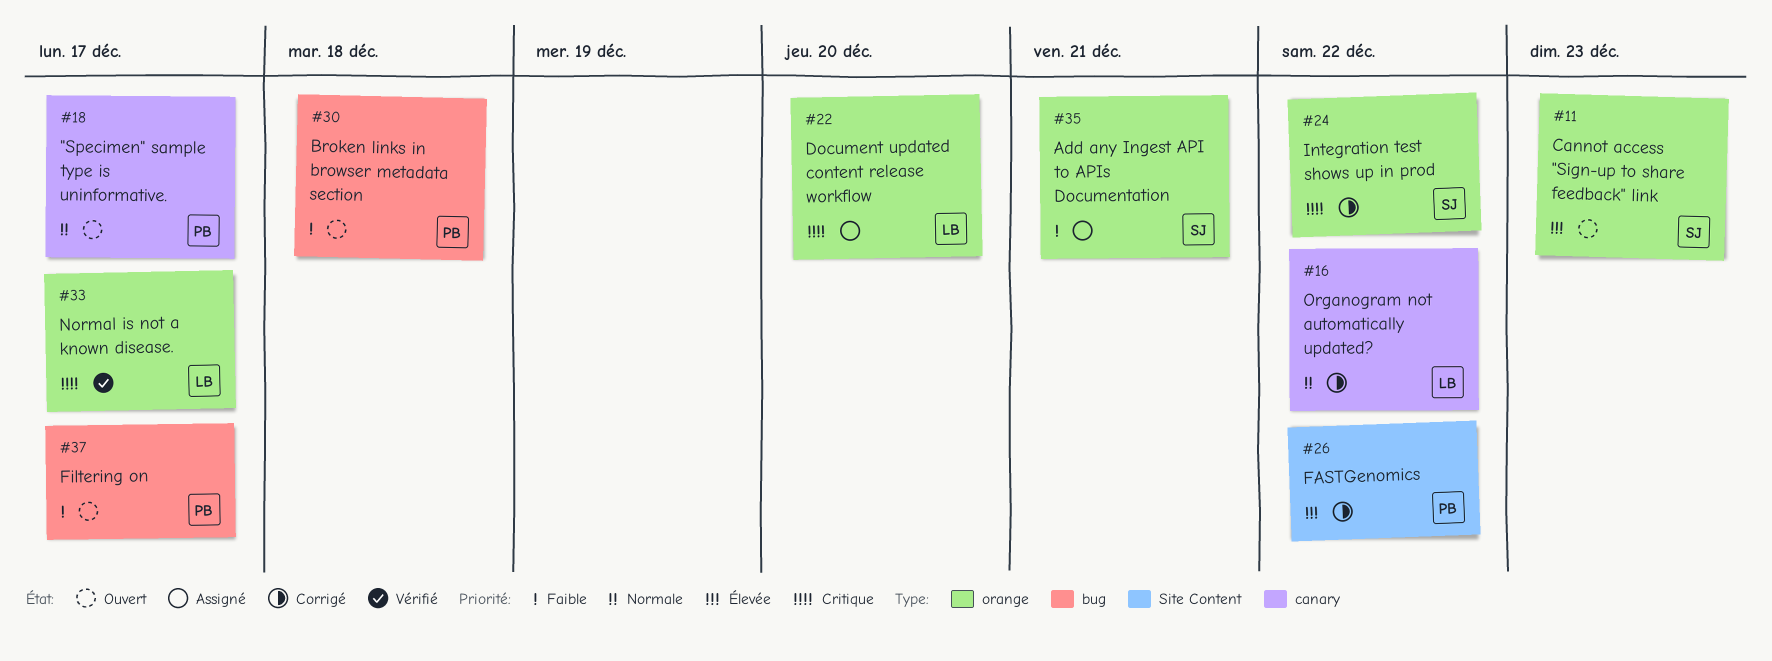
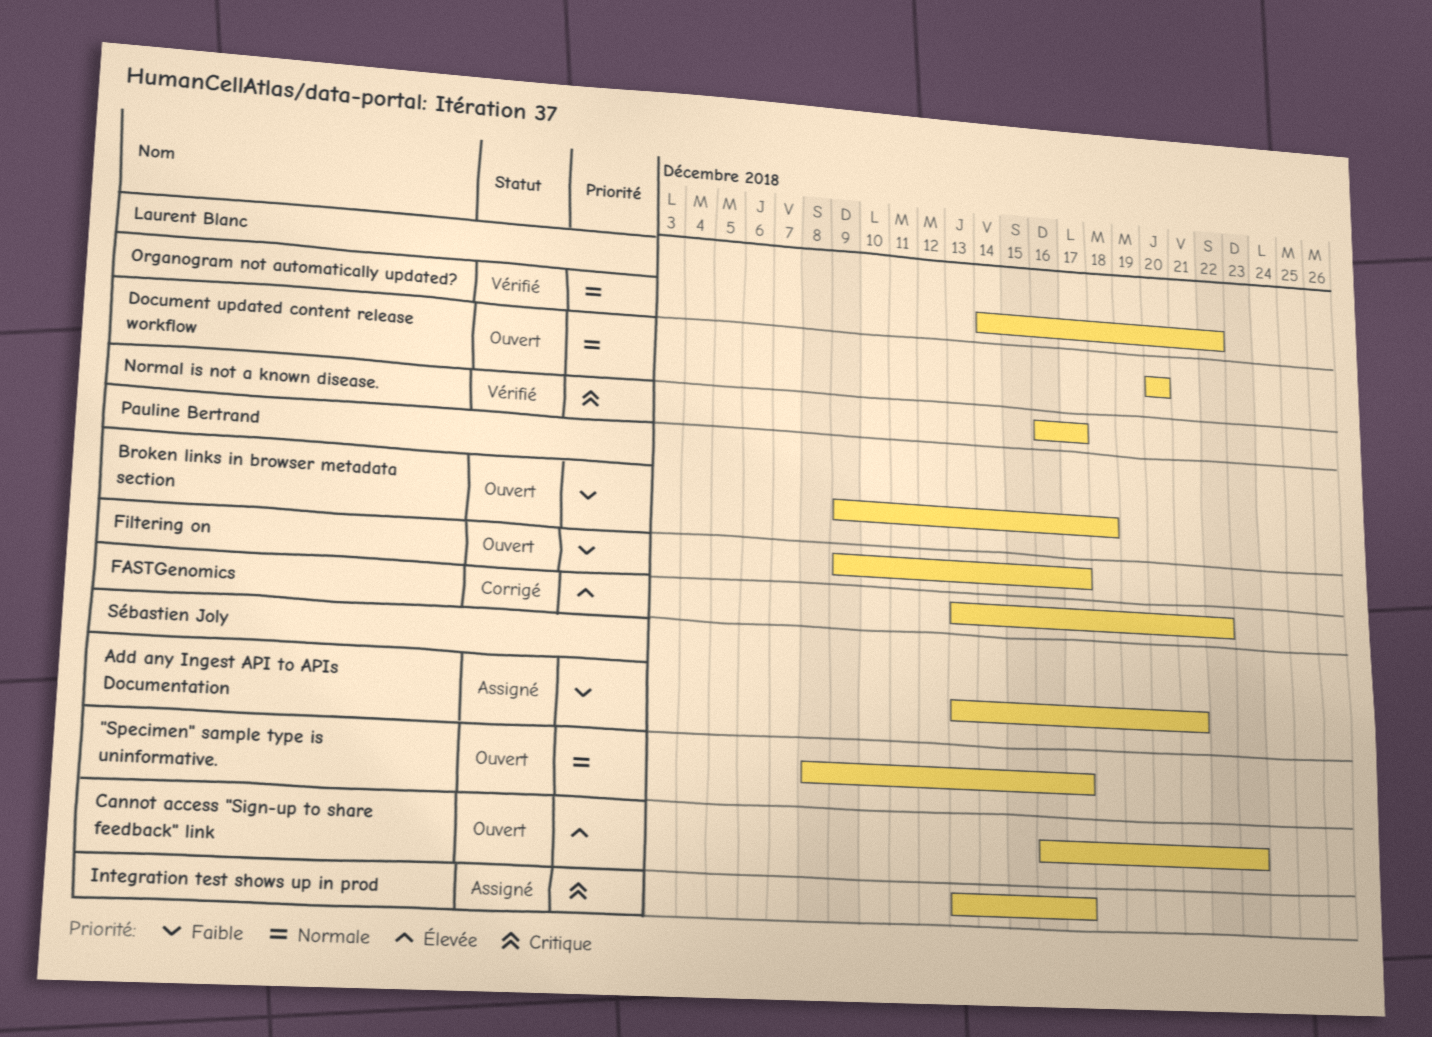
"Specimen" sample type is uninformative., owner: Pauline Bertrand -> Sébastien Joly
Document updated content release workflow, status: Assigné -> Ouvert
Document updated content release workflow, priority: Critique -> Normale
Integration test shows up in prod, status: Corrigé -> Assigné
Integration test shows up in prod, due: Dec 22 -> Dec 17
Organogram not automatically updated?, status: Corrigé -> Vérifié

